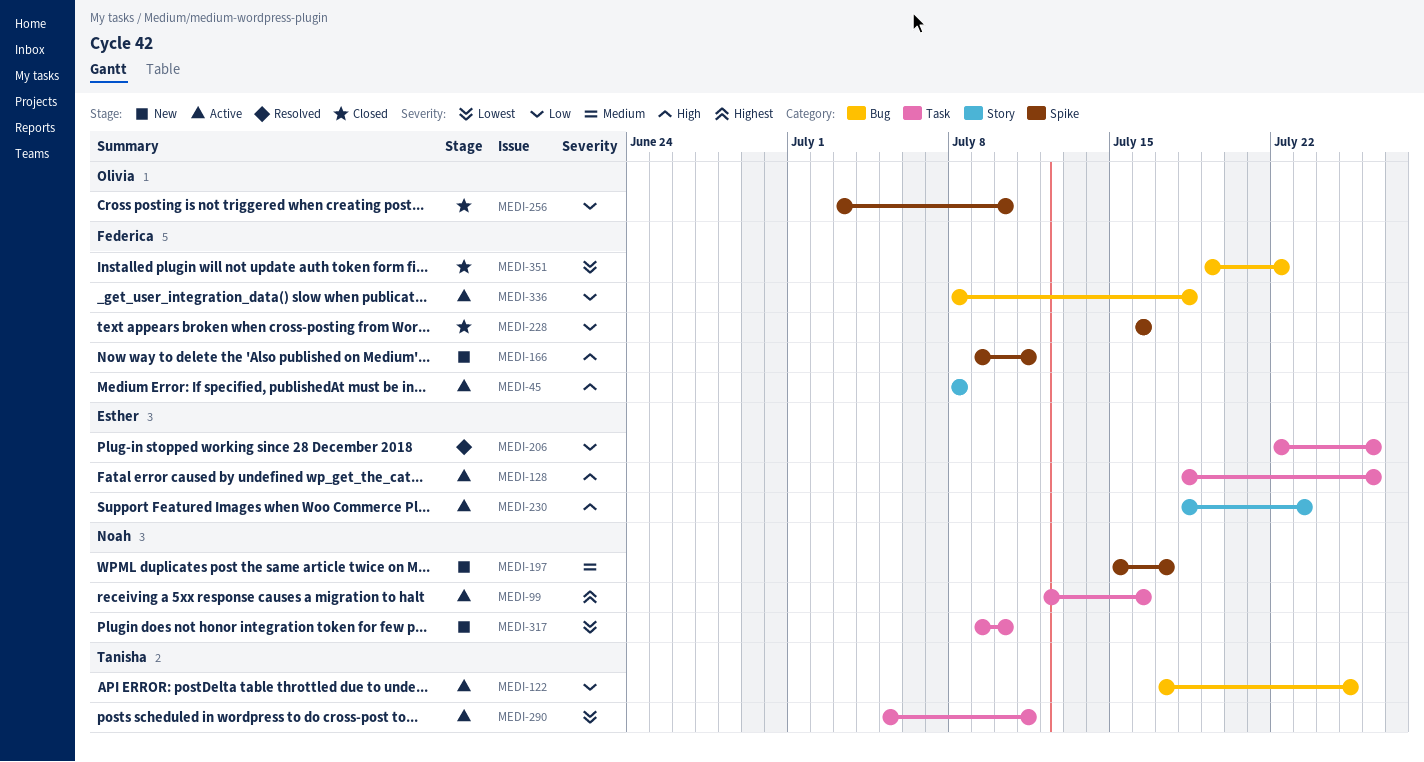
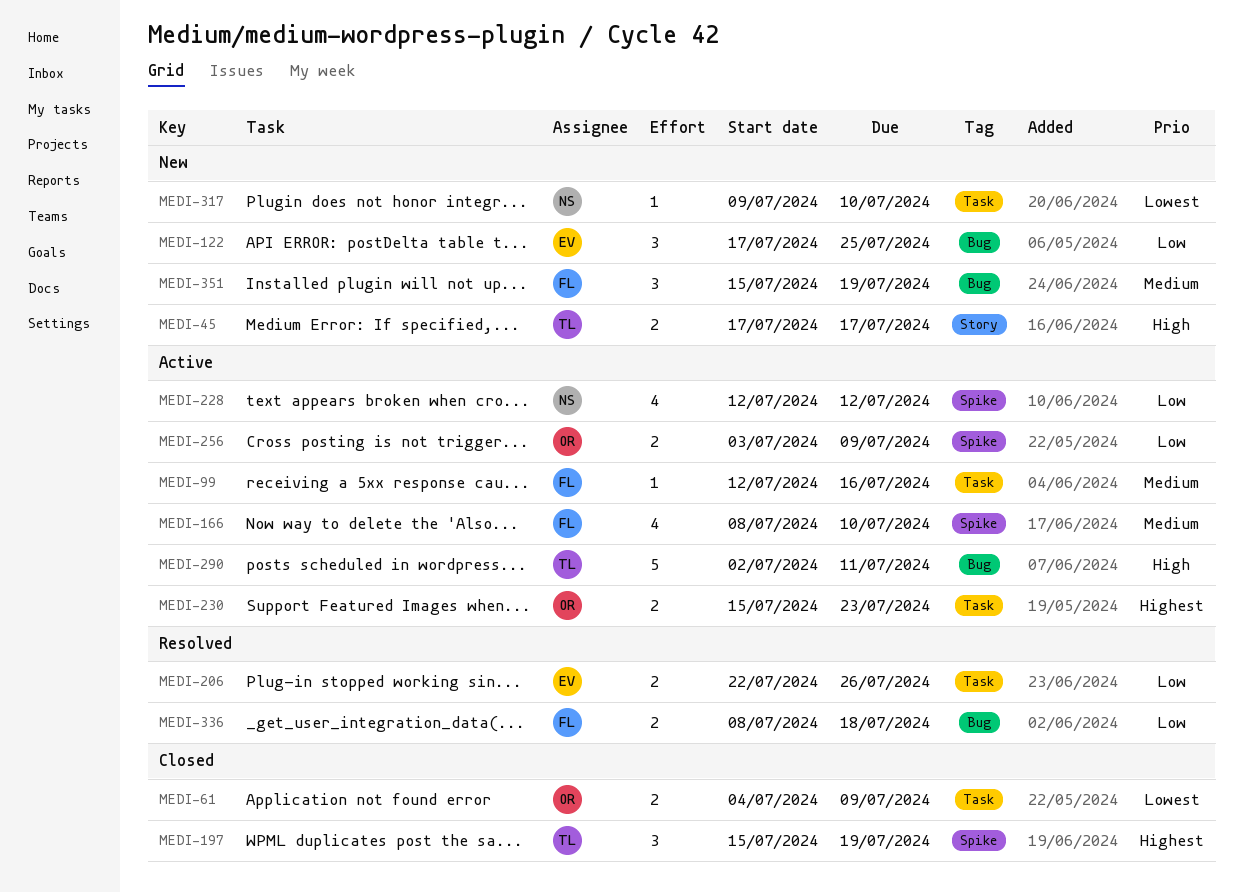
MEDI-45, status: Active -> New
MEDI-45, owner: Federica -> Tanisha
MEDI-45, start: Jul 8 -> Jul 17
MEDI-45, due: Jul 8 -> Jul 17
MEDI-61: none -> present
MEDI-99, owner: Noah -> Federica
MEDI-99, priority: Highest -> Medium
MEDI-122, status: Active -> New
MEDI-122, owner: Tanisha -> Esther
MEDI-128: present -> none
MEDI-166, status: New -> Active
MEDI-166, priority: High -> Medium
MEDI-166, start: Jul 9 -> Jul 8
MEDI-166, due: Jul 11 -> Jul 10
MEDI-197, status: New -> Closed
MEDI-197, owner: Noah -> Tanisha
MEDI-197, priority: Medium -> Highest
MEDI-197, due: Jul 17 -> Jul 19
MEDI-228, status: Closed -> Active
MEDI-228, owner: Federica -> Noah
MEDI-228, start: Jul 16 -> Jul 12
MEDI-228, due: Jul 16 -> Jul 12
MEDI-230, owner: Esther -> Olivia
MEDI-230, priority: High -> Highest
MEDI-230, label: Story -> Task
MEDI-230, start: Jul 18 -> Jul 15
MEDI-256, status: Closed -> Active
MEDI-256, due: Jul 10 -> Jul 9
MEDI-290, priority: Lowest -> High
MEDI-290, label: Task -> Bug
MEDI-290, start: Jul 5 -> Jul 2
MEDI-336, status: Active -> Resolved
MEDI-351, status: Closed -> New
MEDI-351, priority: Lowest -> Medium
MEDI-351, start: Jul 19 -> Jul 15
MEDI-351, due: Jul 22 -> Jul 19

